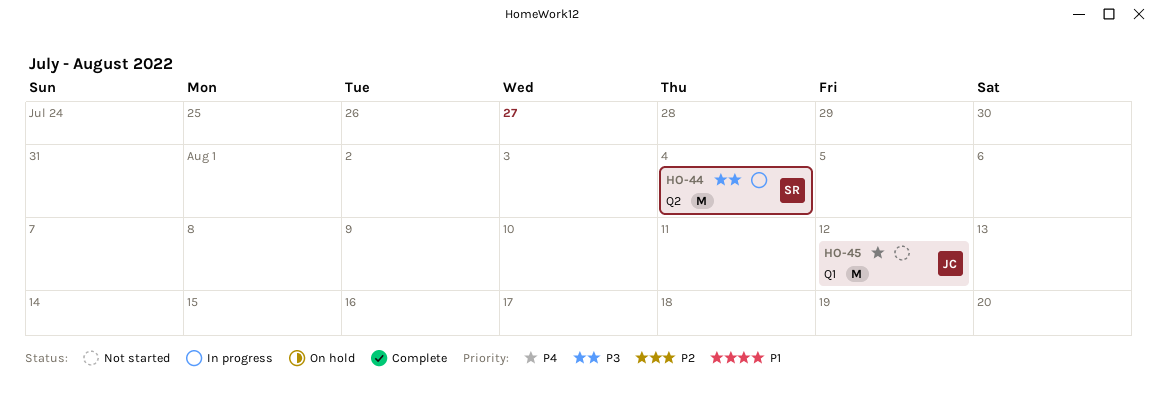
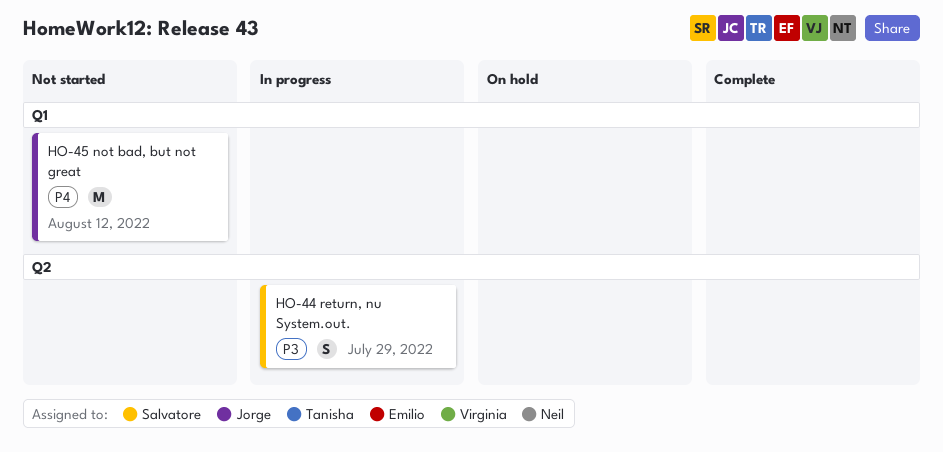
HO-44, estimate: M -> S
HO-44, due: Aug 4 -> Jul 29

